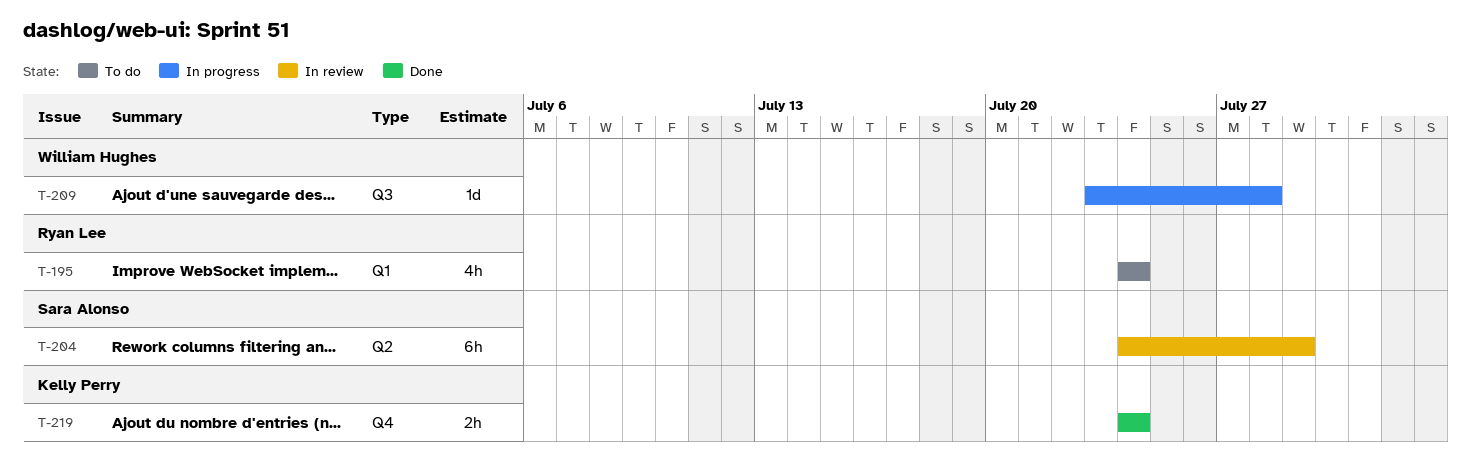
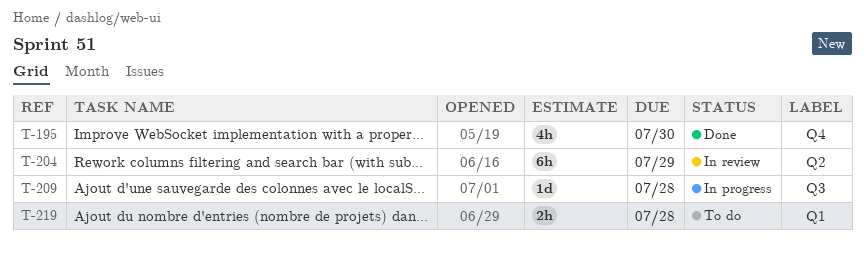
T-195, status: To do -> Done
T-195, label: Q1 -> Q4
T-195, due: Jul 24 -> Jul 30
T-219, status: Done -> To do
T-219, label: Q4 -> Q1
T-219, due: Jul 24 -> Jul 28

